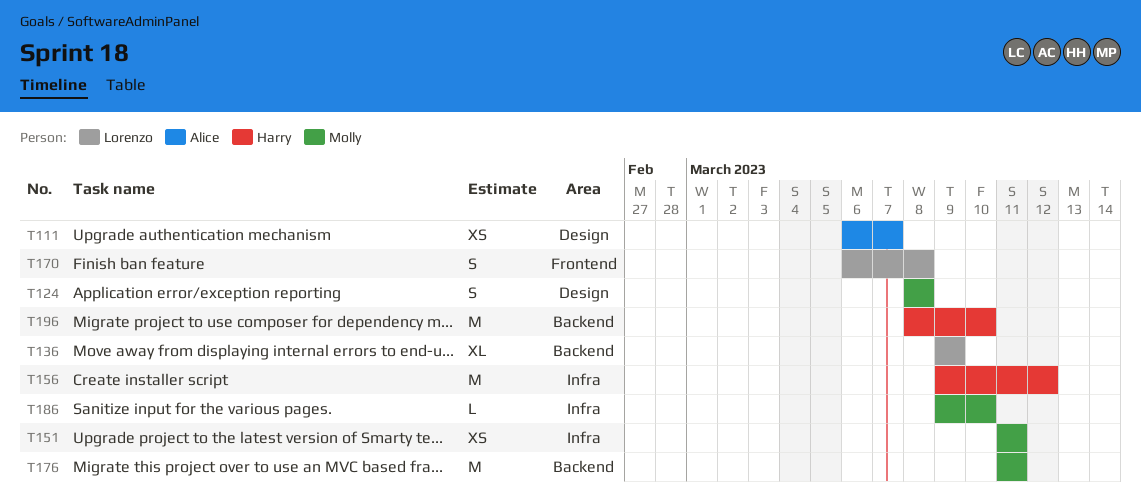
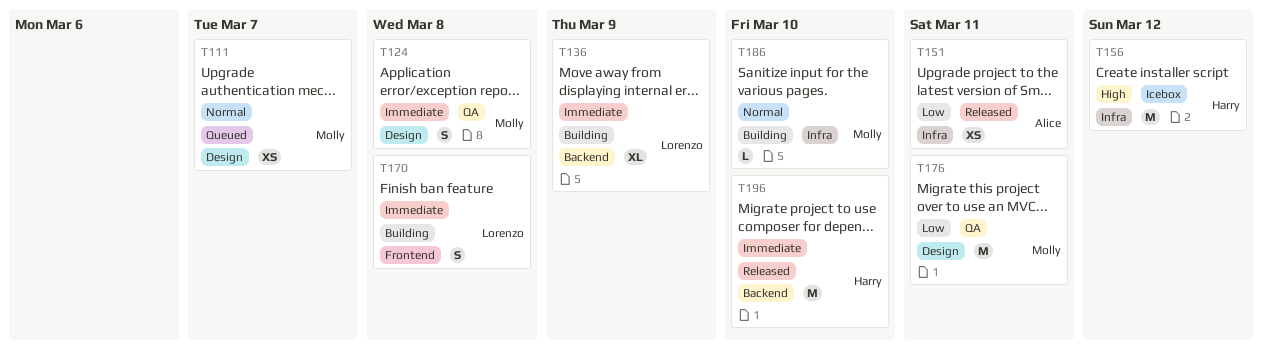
T111, owner: Alice -> Molly
T151, owner: Molly -> Alice
T176, label: Backend -> Design

